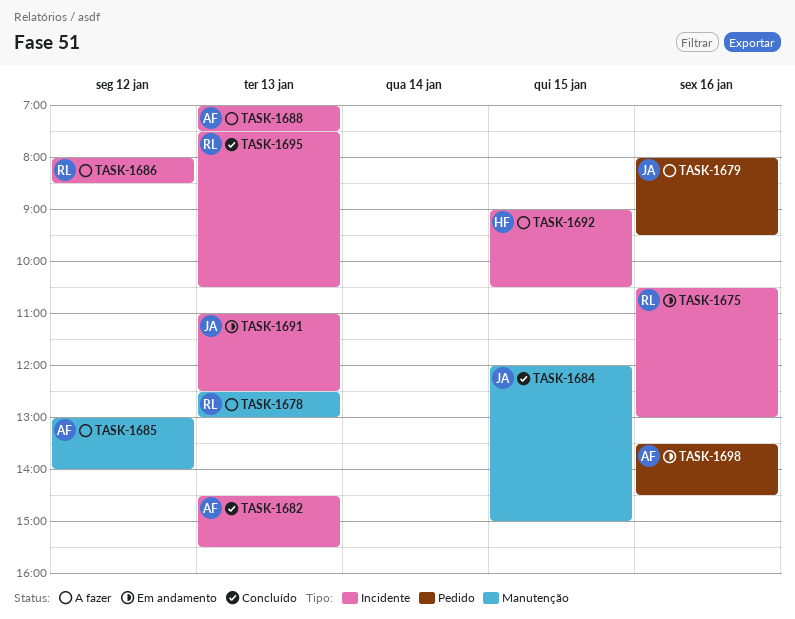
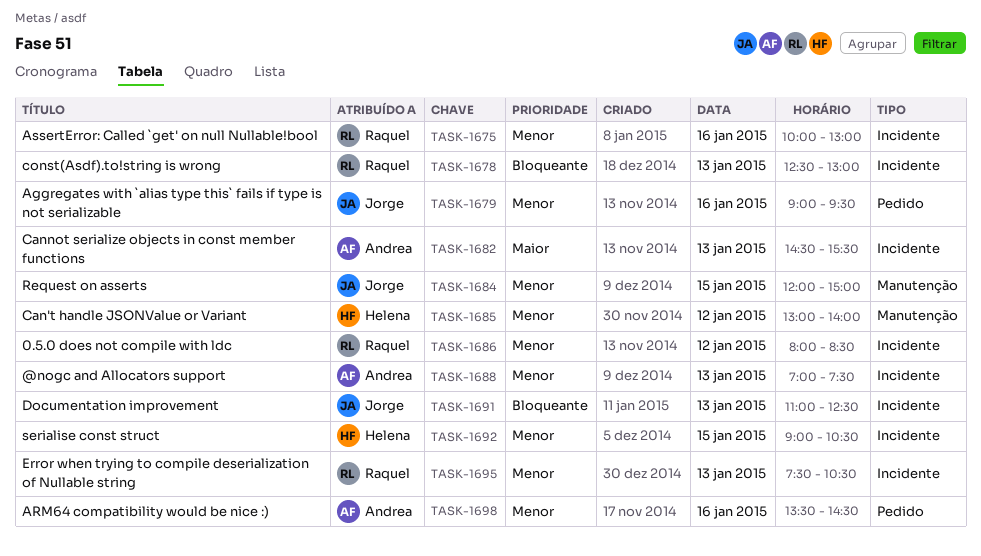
TASK-1675, begins: 10:30 -> 10:00
TASK-1678, label: Manutenção -> Incidente
TASK-1679, begins: 08:00 -> 09:00
TASK-1685, owner: Andrea -> Helena

